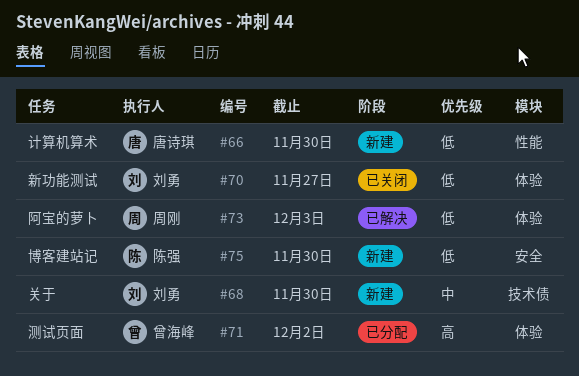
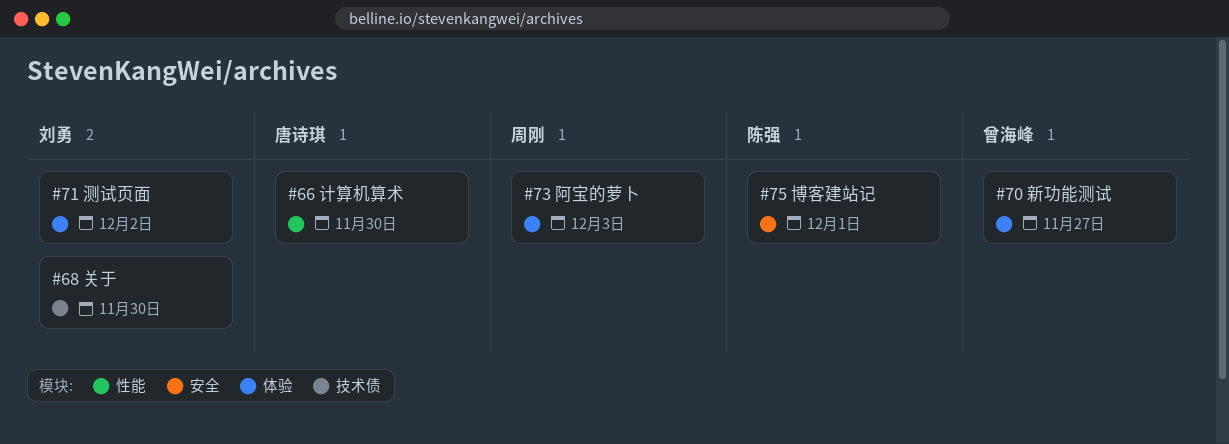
#70, owner: 刘勇 -> 曾海峰
#71, owner: 曾海峰 -> 刘勇
#75, due: Nov 30 -> Dec 1

